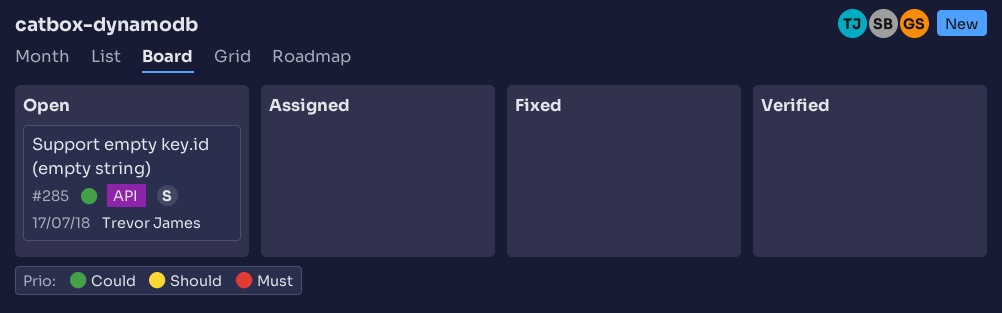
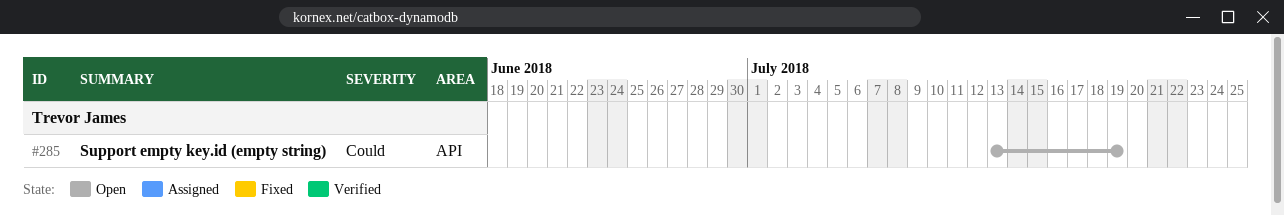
#285, due: Jul 17 -> Jul 19

